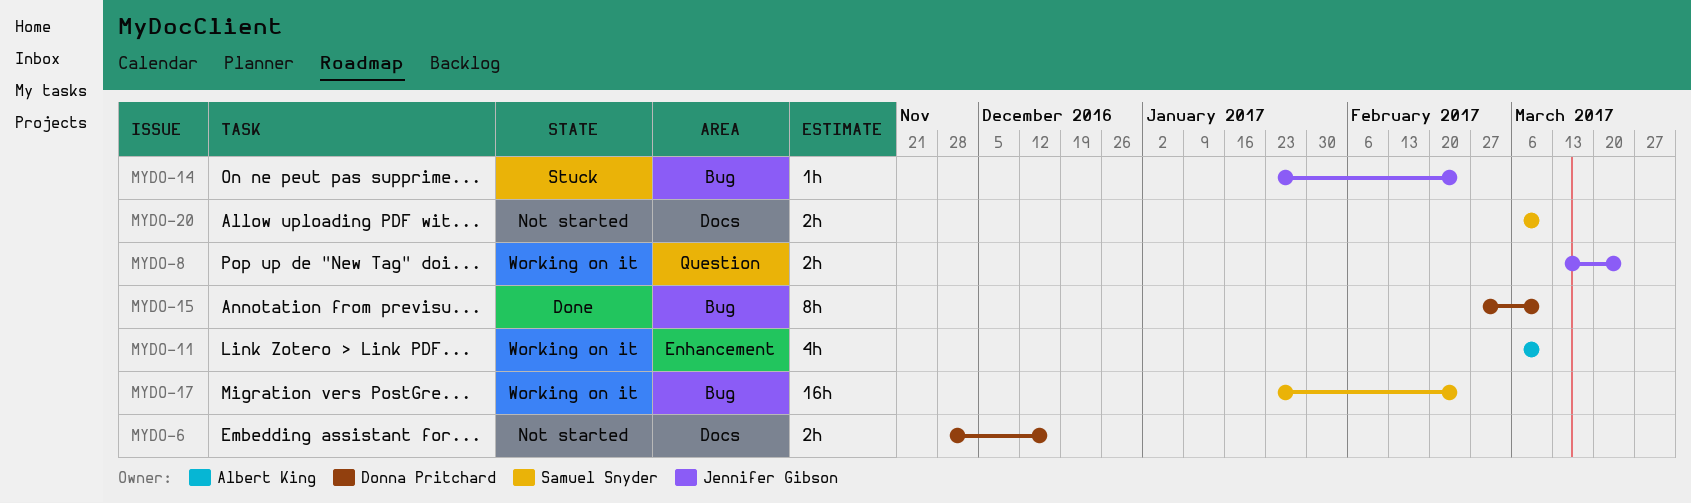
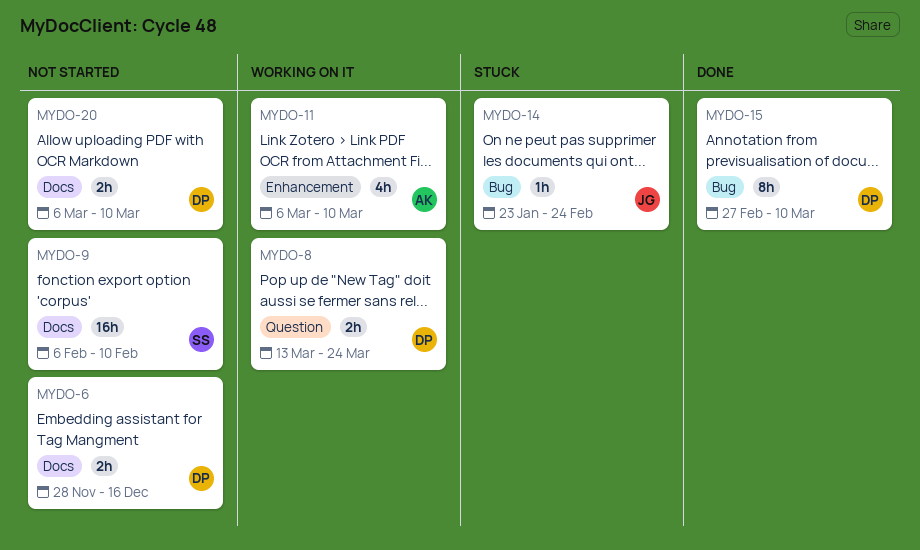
MYDO-8, owner: Jennifer Gibson -> Donna Pritchard
MYDO-9: none -> present
MYDO-17: present -> none
MYDO-20, owner: Samuel Snyder -> Donna Pritchard

